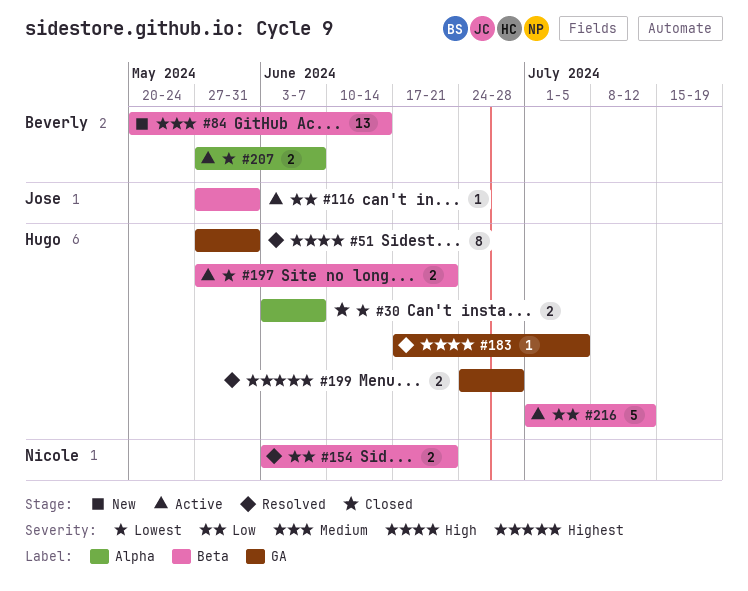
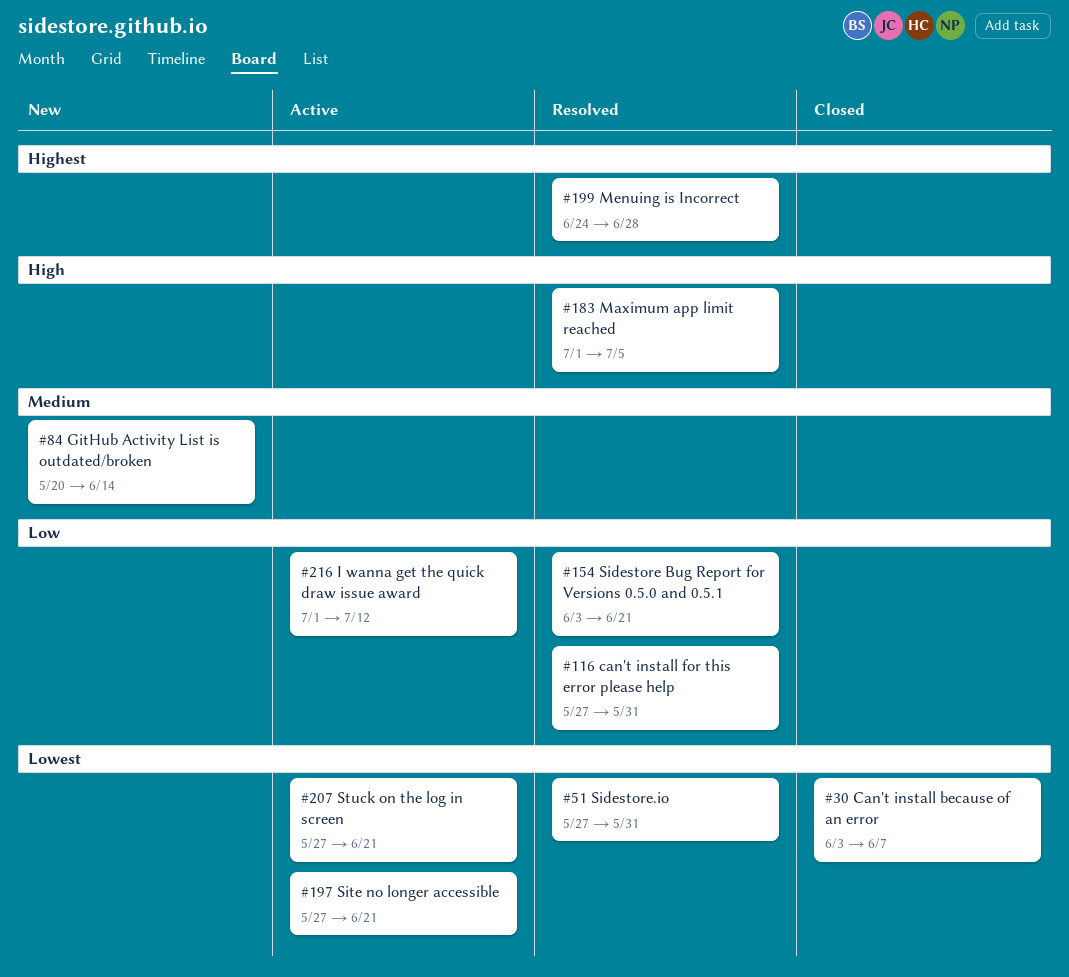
#51, priority: High -> Lowest
#116, status: Active -> Resolved
#183, start: Jun 17 -> Jul 1
#207, due: Jun 7 -> Jun 21

